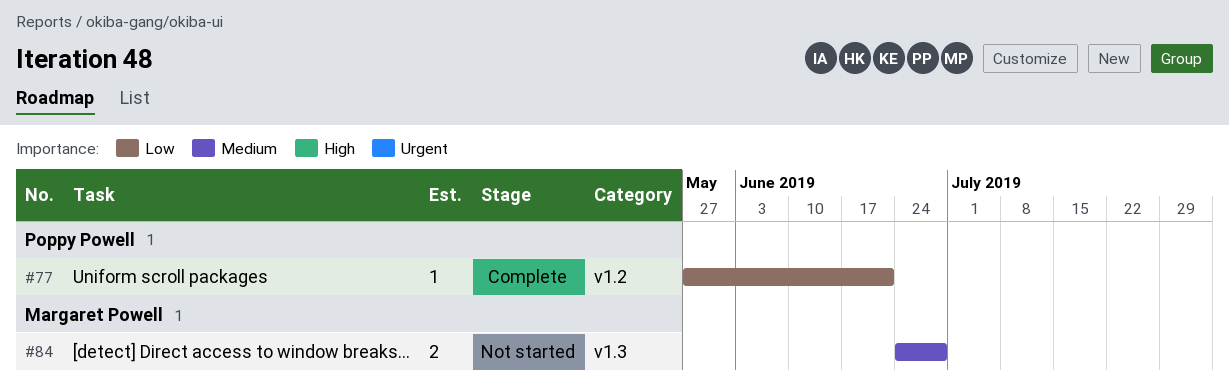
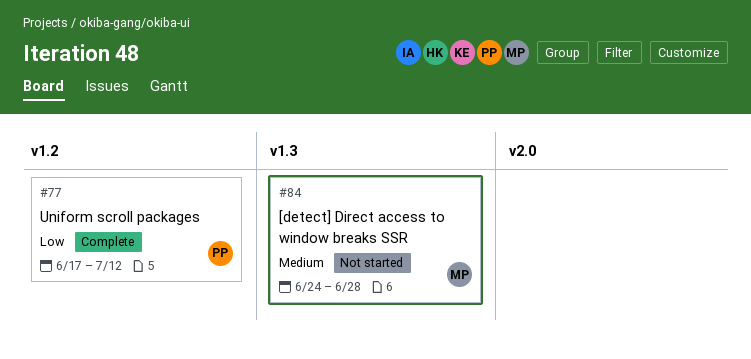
#77, start: May 27 -> Jun 17
#77, due: Jun 21 -> Jul 12

